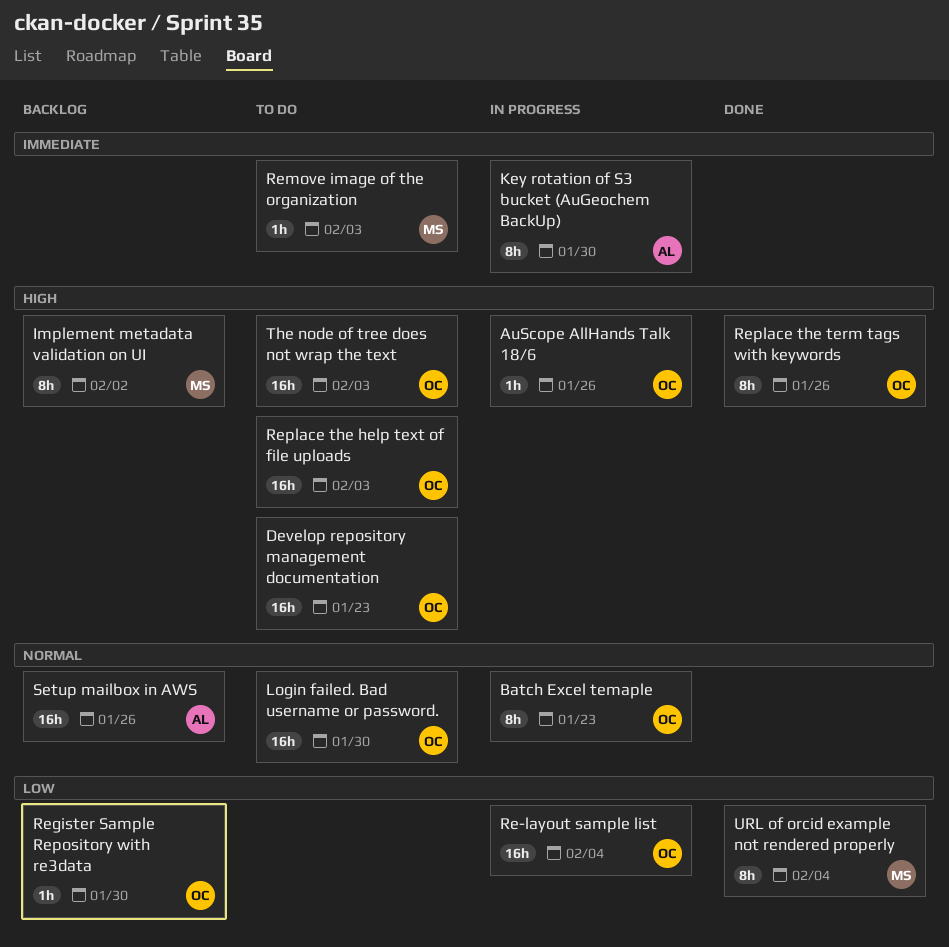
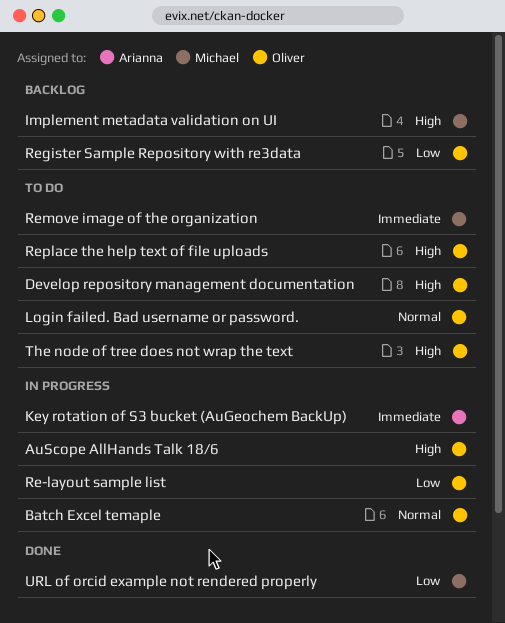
Replace the term tags with keywords: present -> none
Setup mailbox in AWS: present -> none

